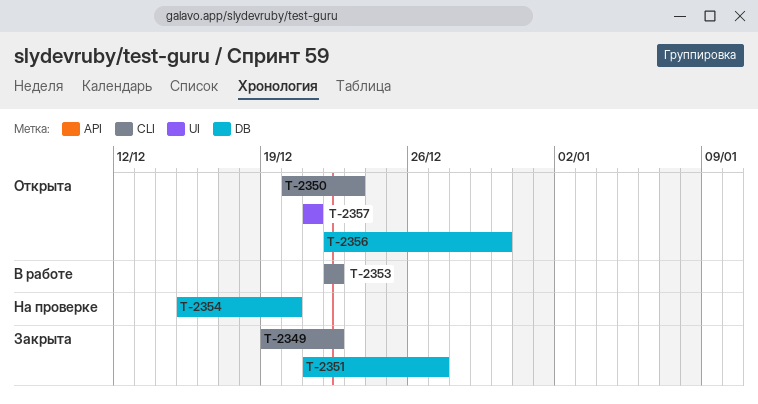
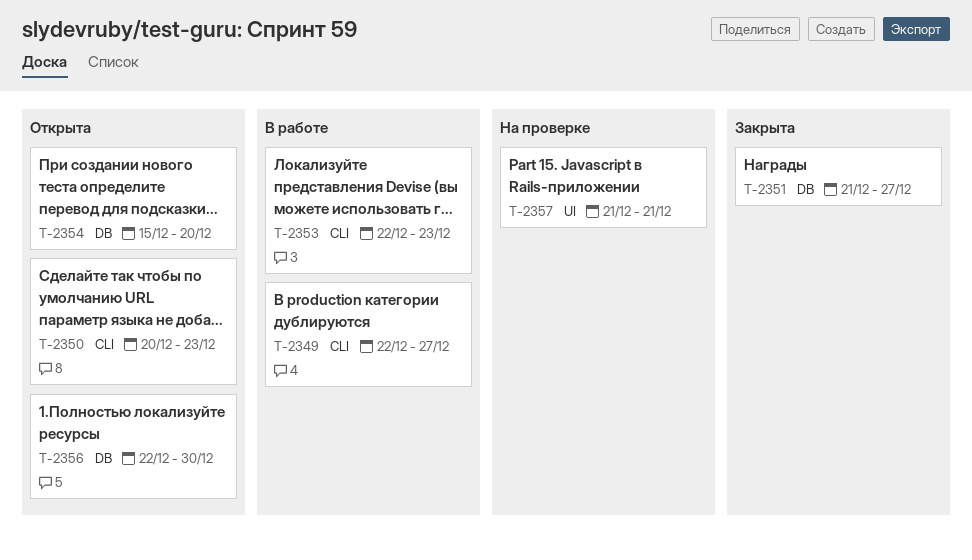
T-2349, status: Закрыта -> В работе
T-2349, start: Dec 19 -> Dec 22
T-2349, due: Dec 22 -> Dec 27
T-2353, due: Dec 22 -> Dec 23
T-2354, status: На проверке -> Открыта
T-2357, status: Открыта -> На проверке

